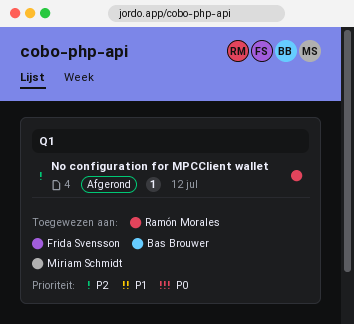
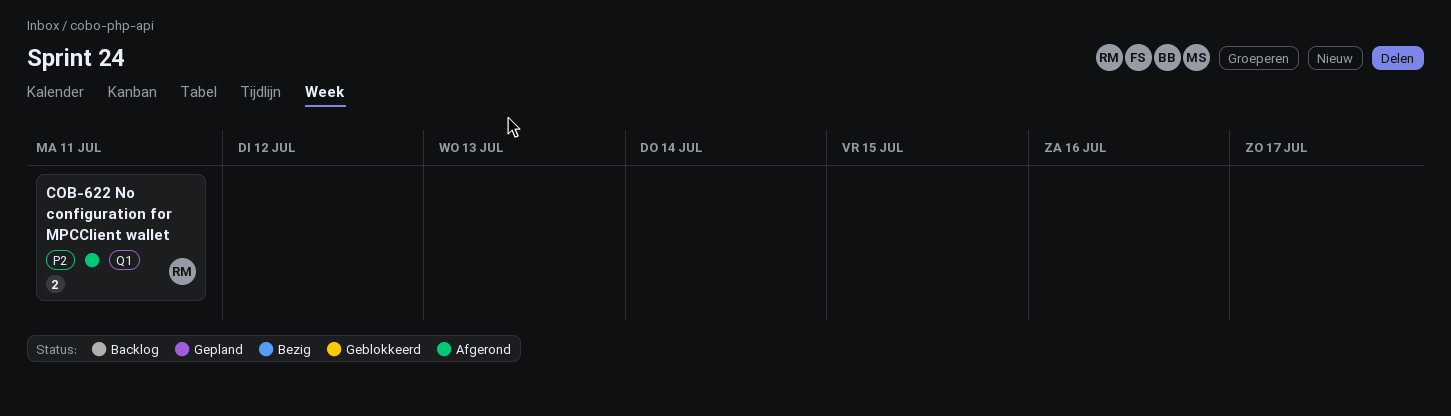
No configuration for MPCClient wallet, estimate: 1 -> 2
No configuration for MPCClient wallet, due: Jul 12 -> Jul 11

